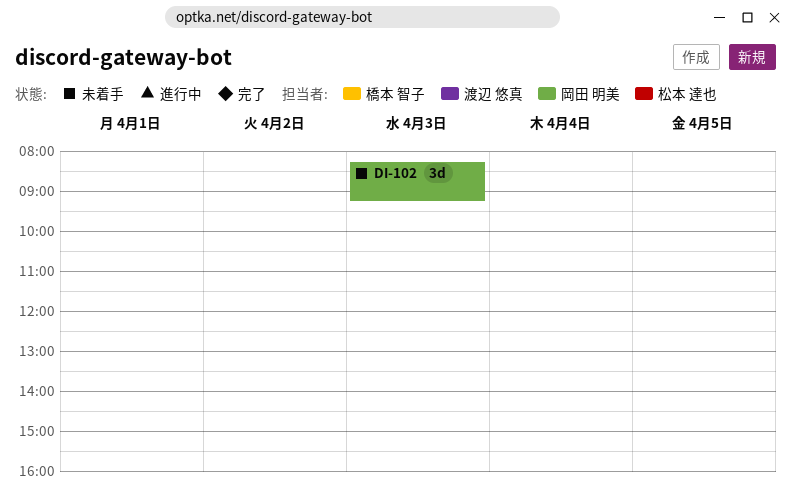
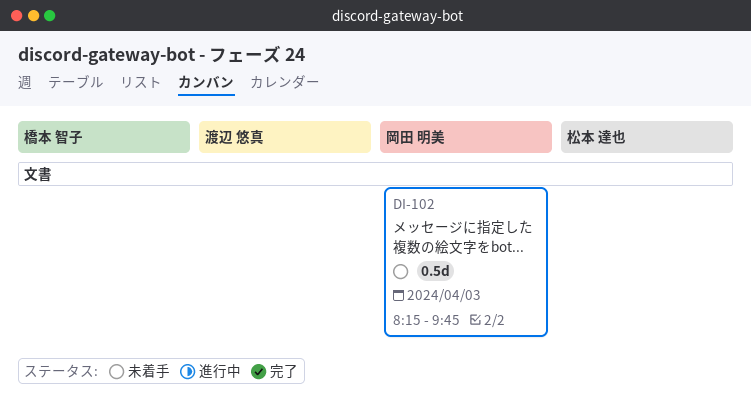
DI-102, estimate: 3d -> 0.5d
DI-102, ends: 09:15 -> 09:45

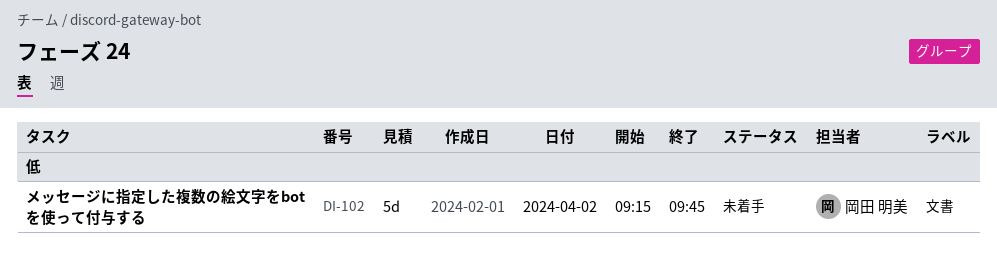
DI-102, estimate: 0.5d -> 5d
DI-102, day: Apr 3 -> Apr 2
DI-102, begins: 08:15 -> 09:15

